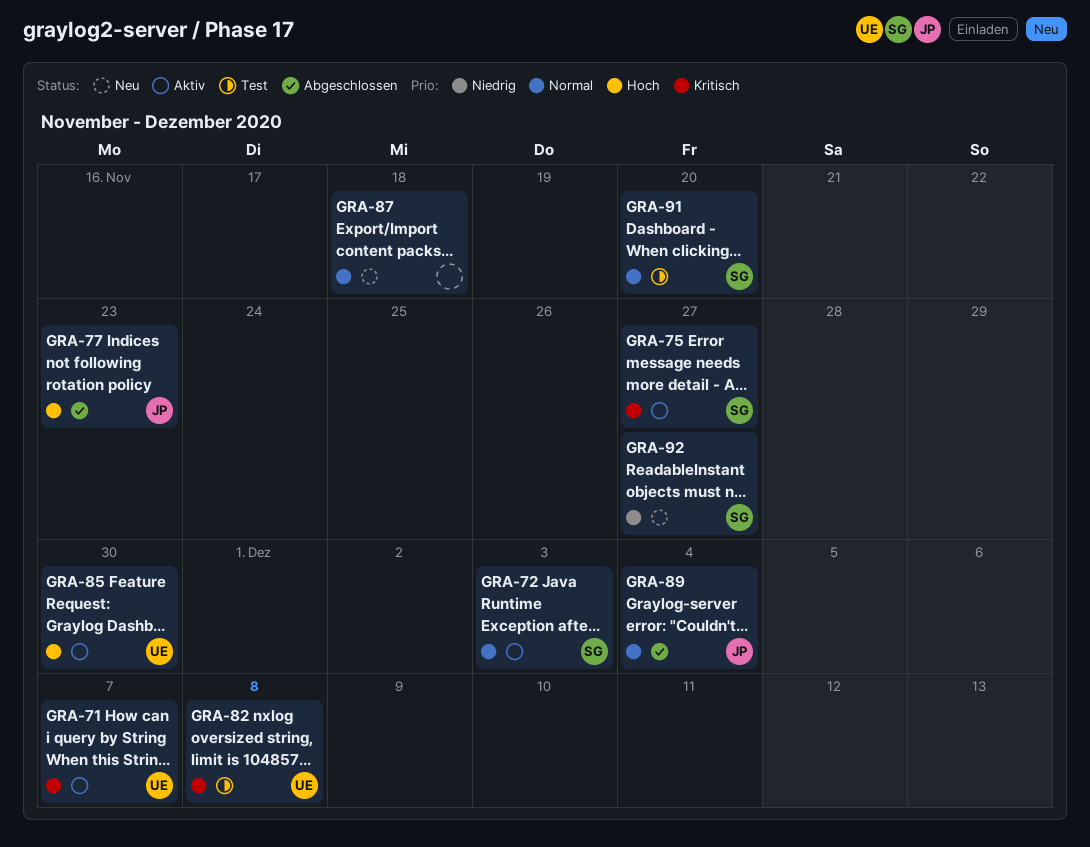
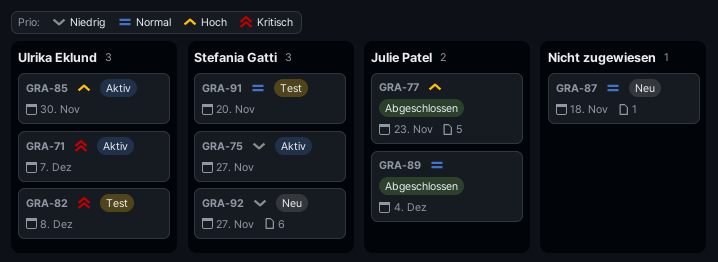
GRA-72: present -> none
GRA-75, priority: Kritisch -> Niedrig

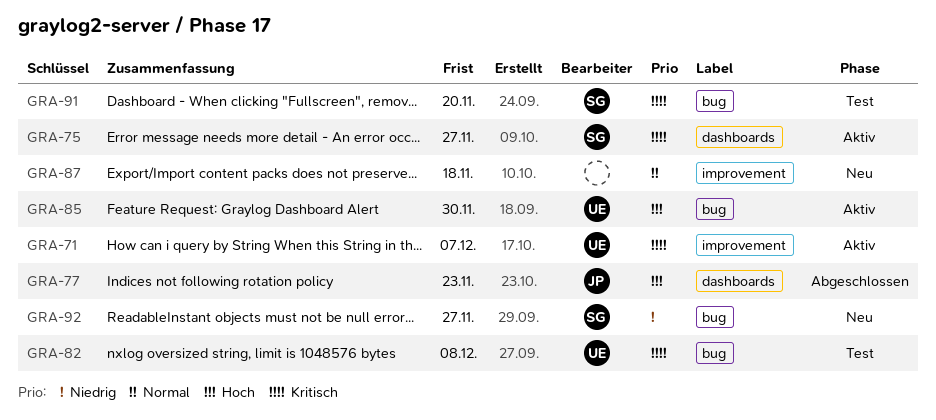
GRA-75, priority: Niedrig -> Kritisch
GRA-89: present -> none
GRA-91, priority: Normal -> Kritisch

